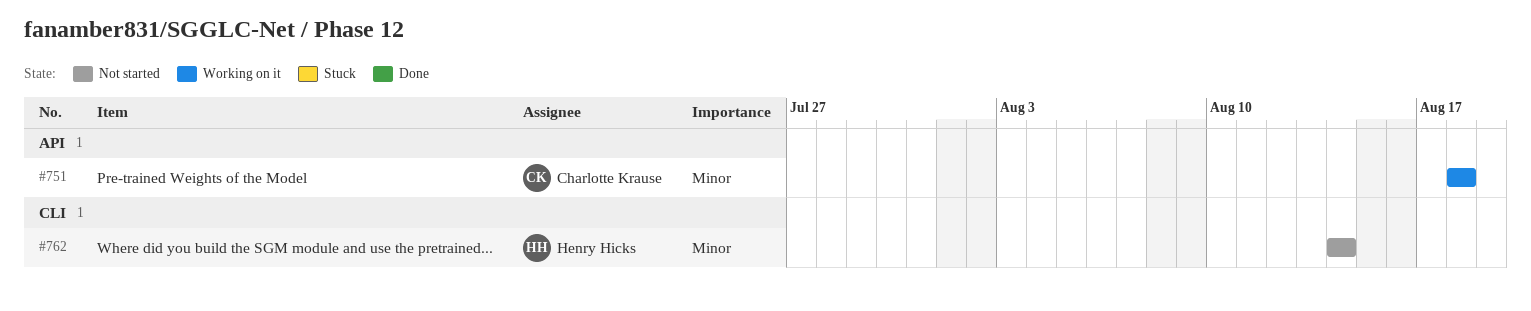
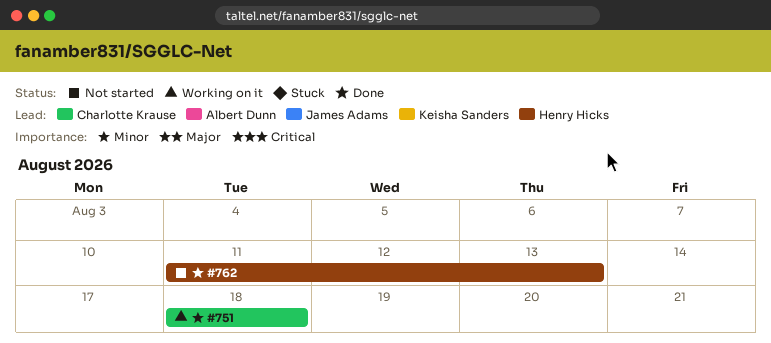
#762, start: Aug 14 -> Aug 11
#762, due: Aug 14 -> Aug 13

